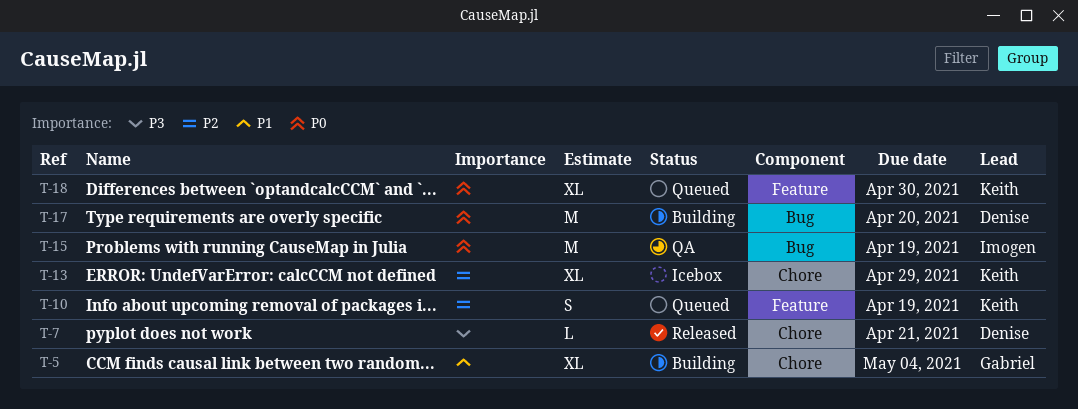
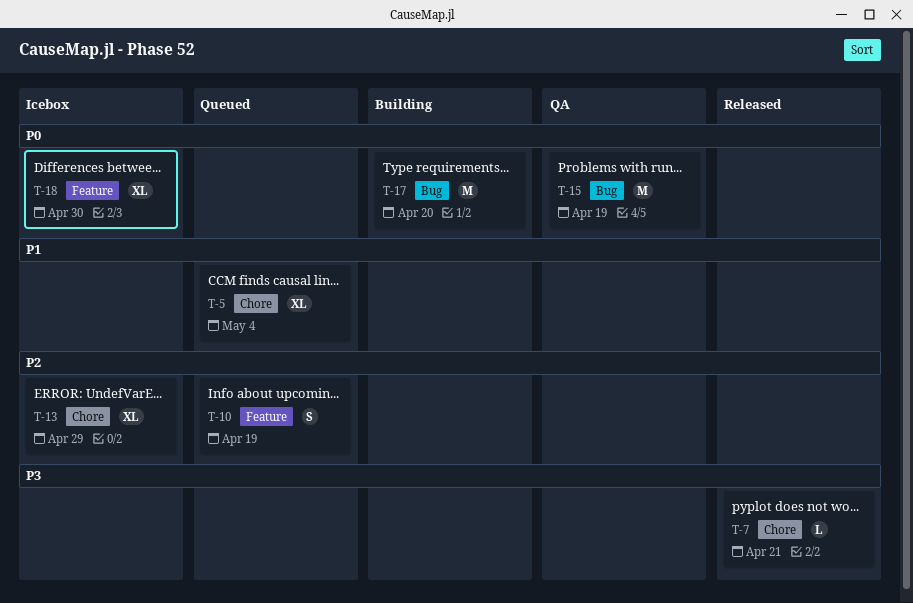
T-5, status: Building -> Queued
T-18, status: Queued -> Icebox

